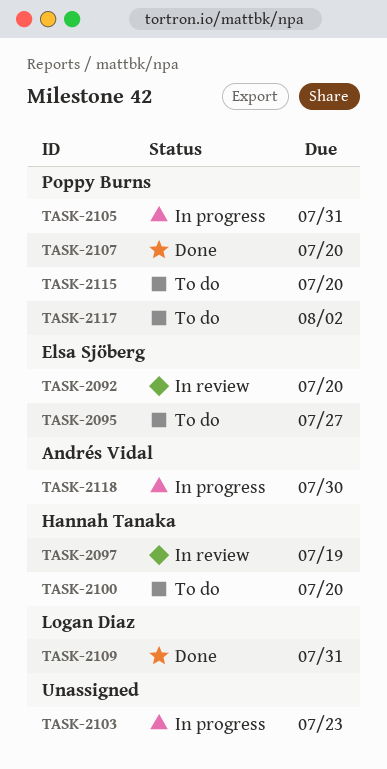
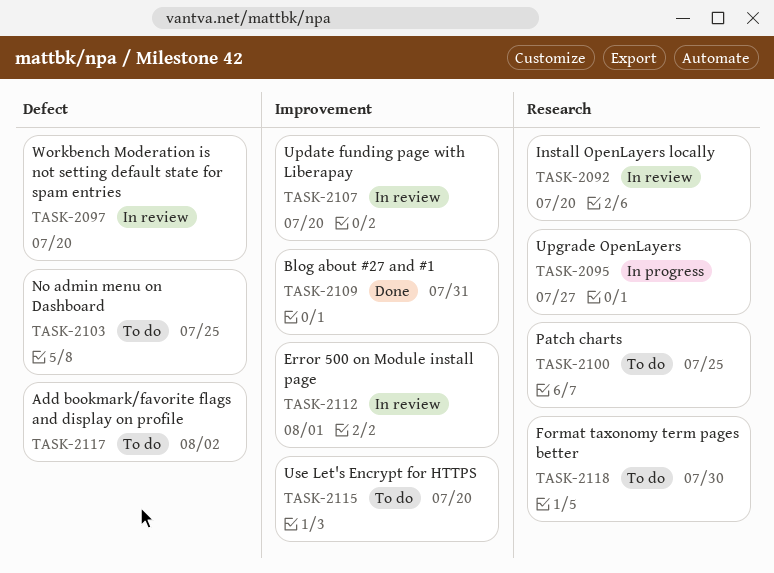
TASK-2095, status: To do -> In progress
TASK-2097, due: Jul 19 -> Jul 20
TASK-2100, due: Jul 20 -> Jul 25
TASK-2103, status: In progress -> To do
TASK-2103, due: Jul 23 -> Jul 25
TASK-2105: present -> none
TASK-2107, status: Done -> In review
TASK-2112: none -> present
TASK-2118, status: In progress -> To do

